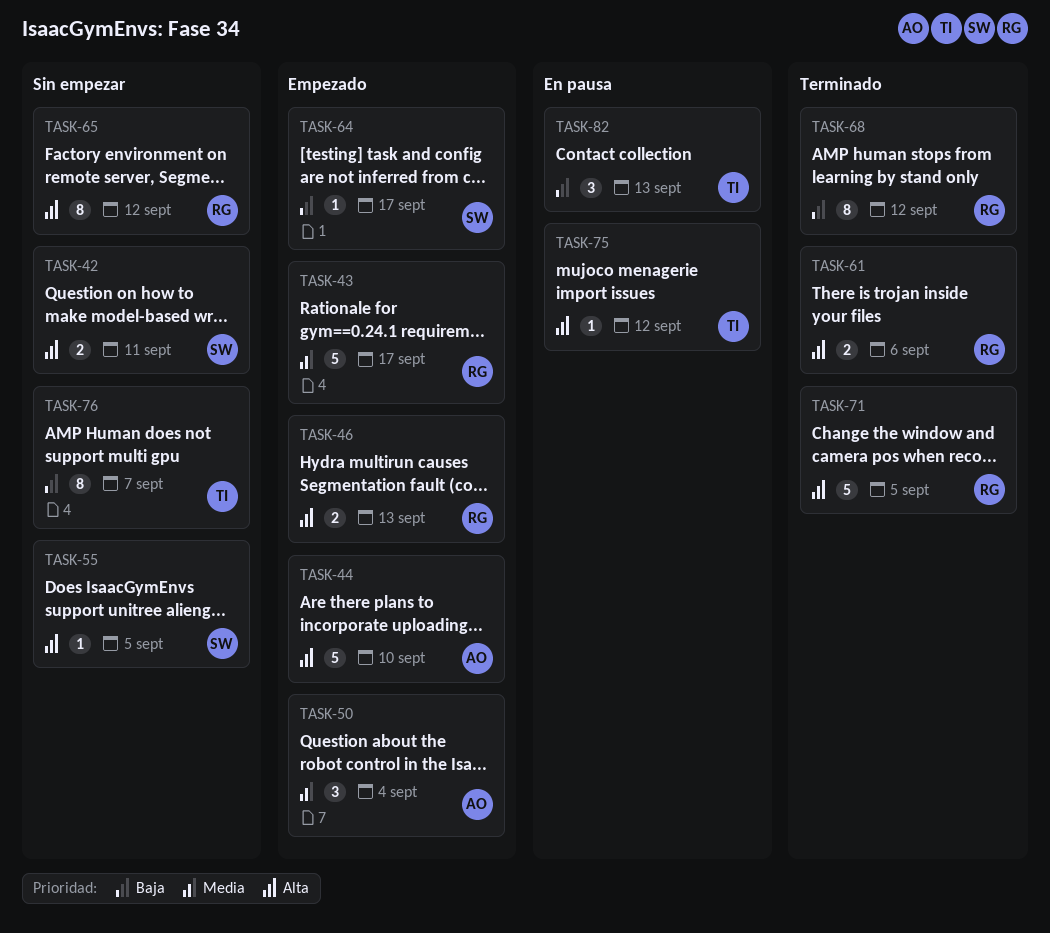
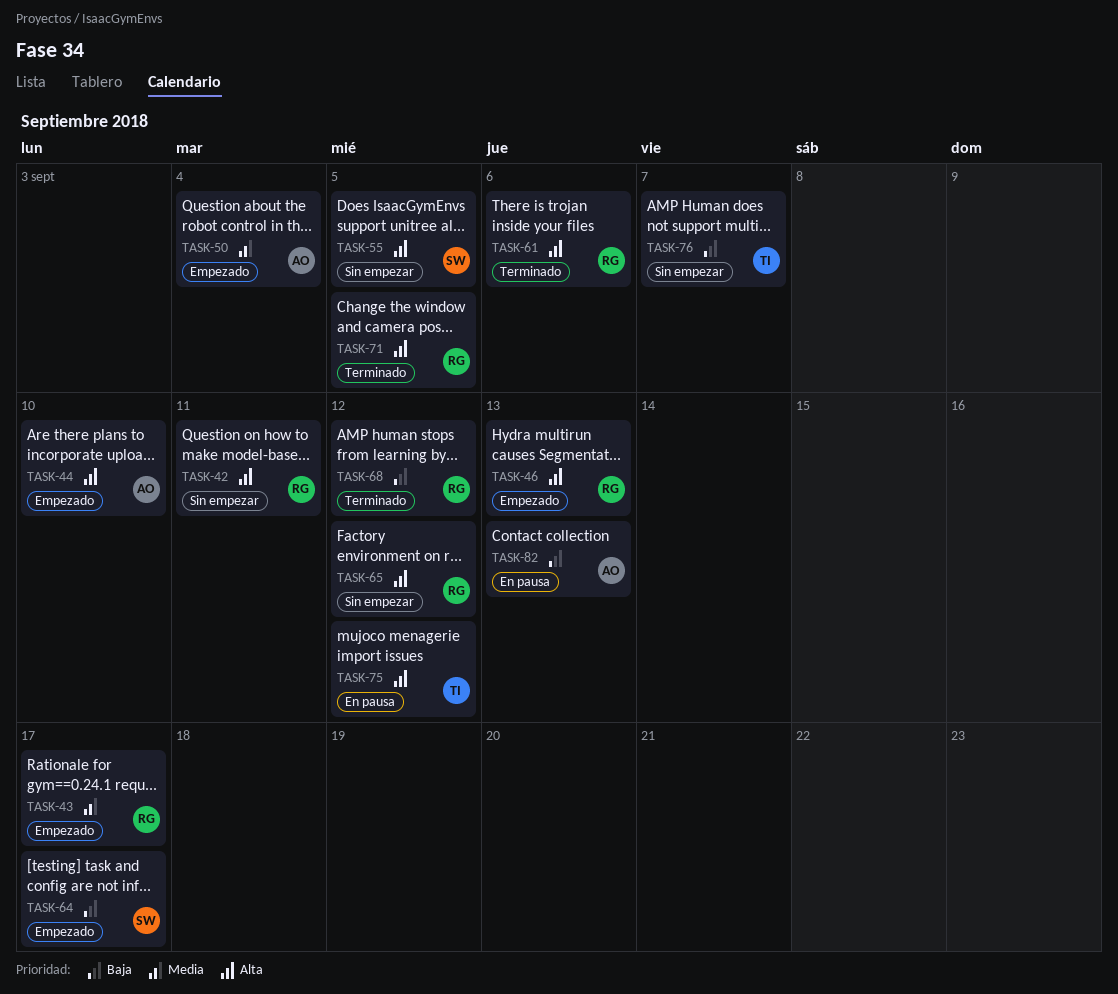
TASK-42, owner: SW -> RG
TASK-82, owner: TI -> AO

